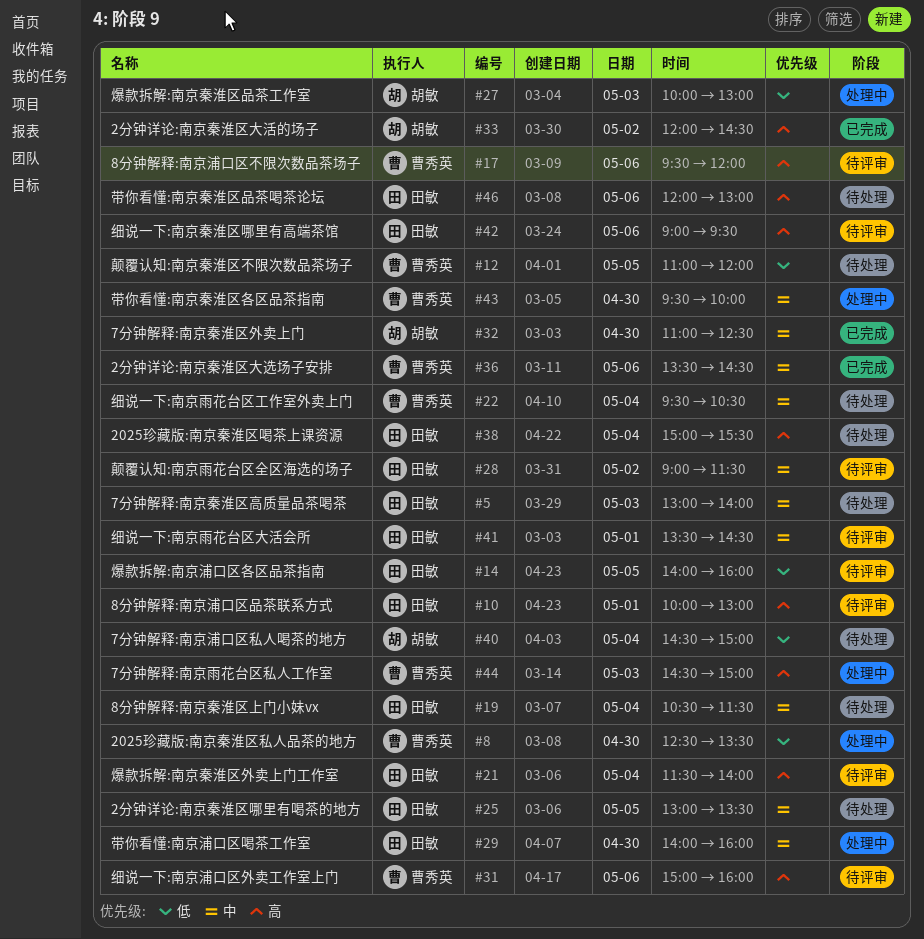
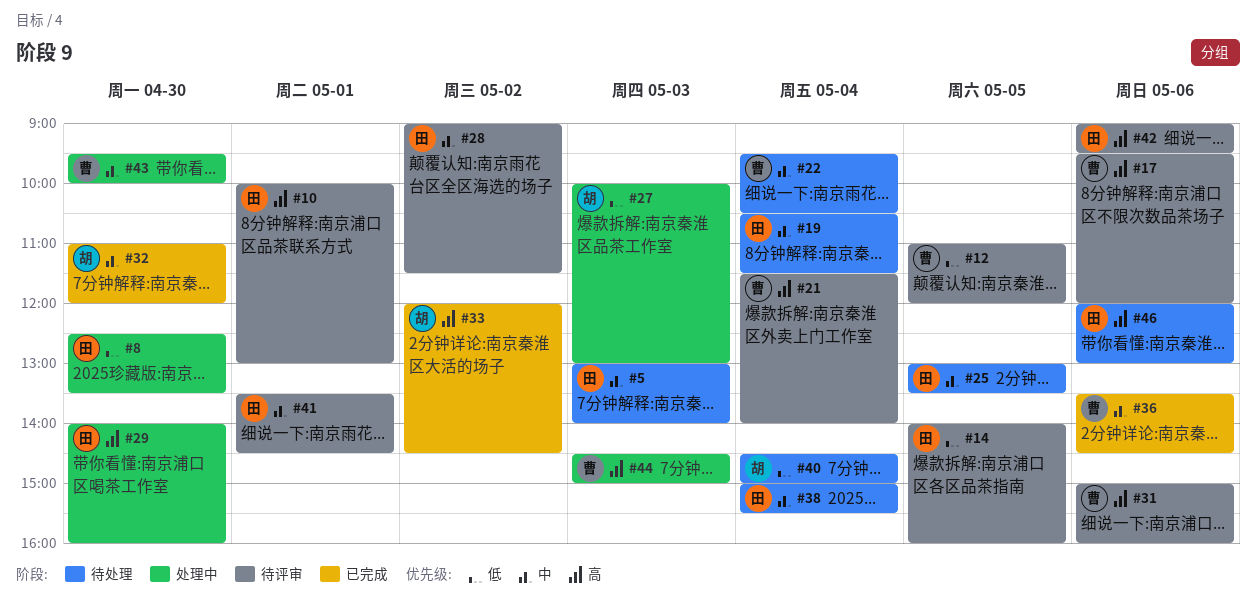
#8, owner: 曹秀英 -> 田敏
#12, status: 待处理 -> 待评审
#21, owner: 田敏 -> 曹秀英
#29, priority: 中 -> 高
#32, ends: 12:30 -> 12:00
#38, priority: 高 -> 中

